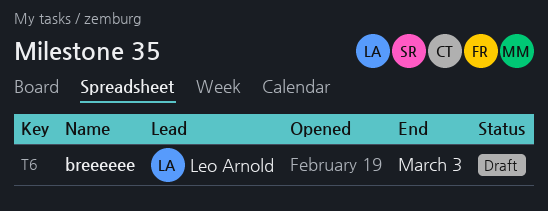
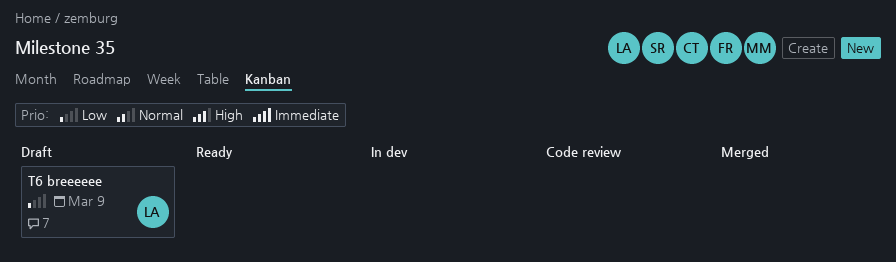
T6, due: Mar 3 -> Mar 9

